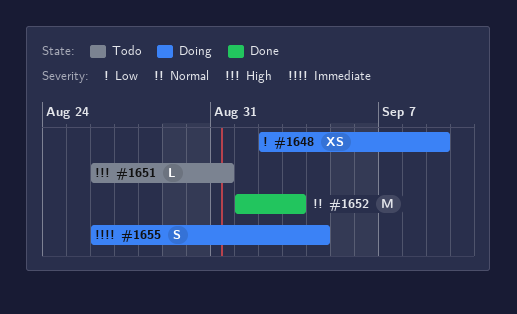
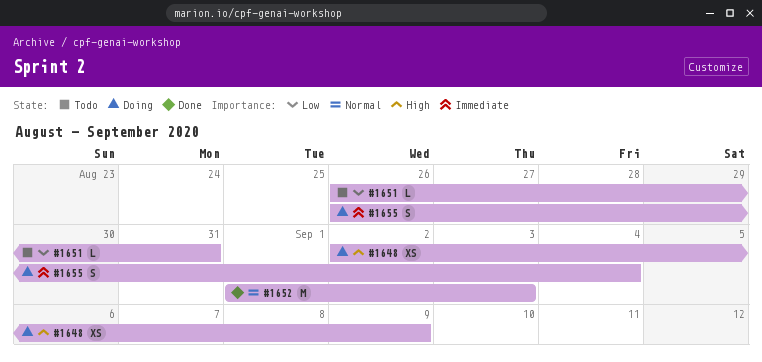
#1648, priority: Low -> High
#1651, priority: High -> Low

